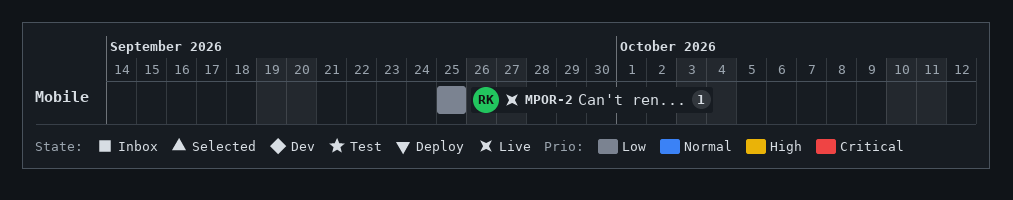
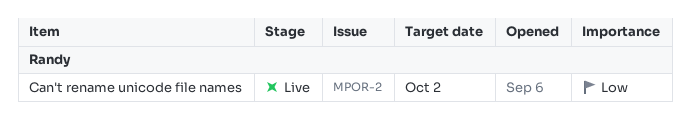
MPOR-2, due: Sep 25 -> Oct 2

